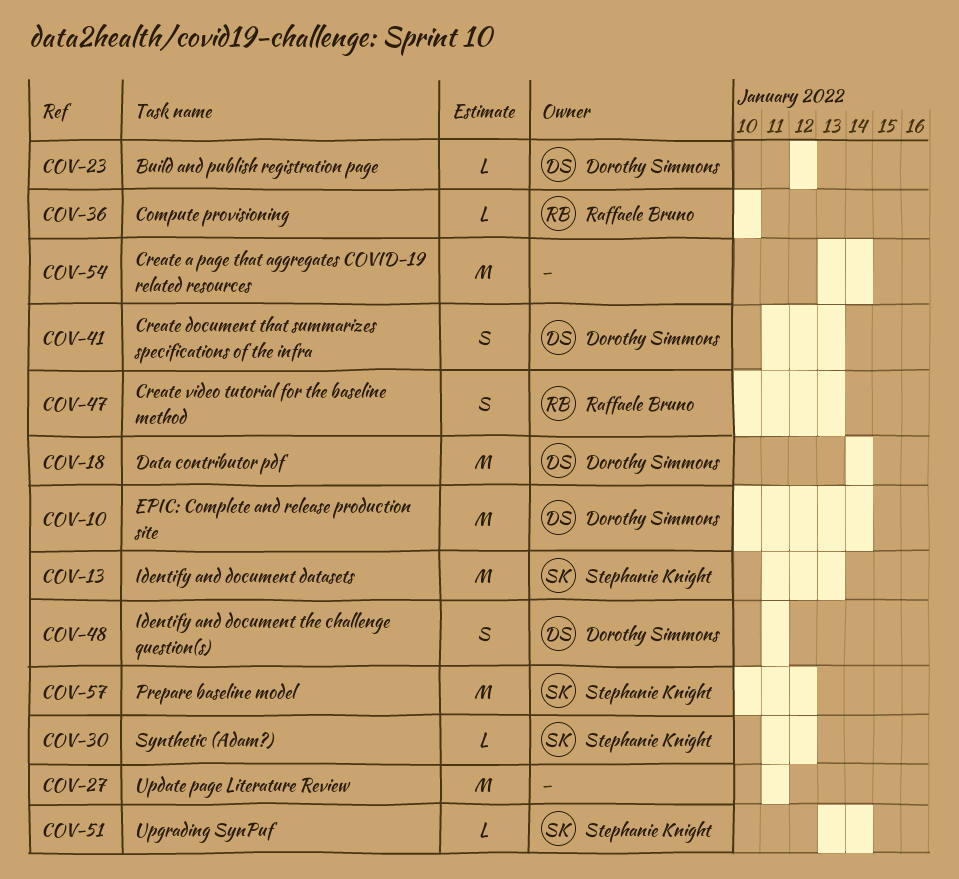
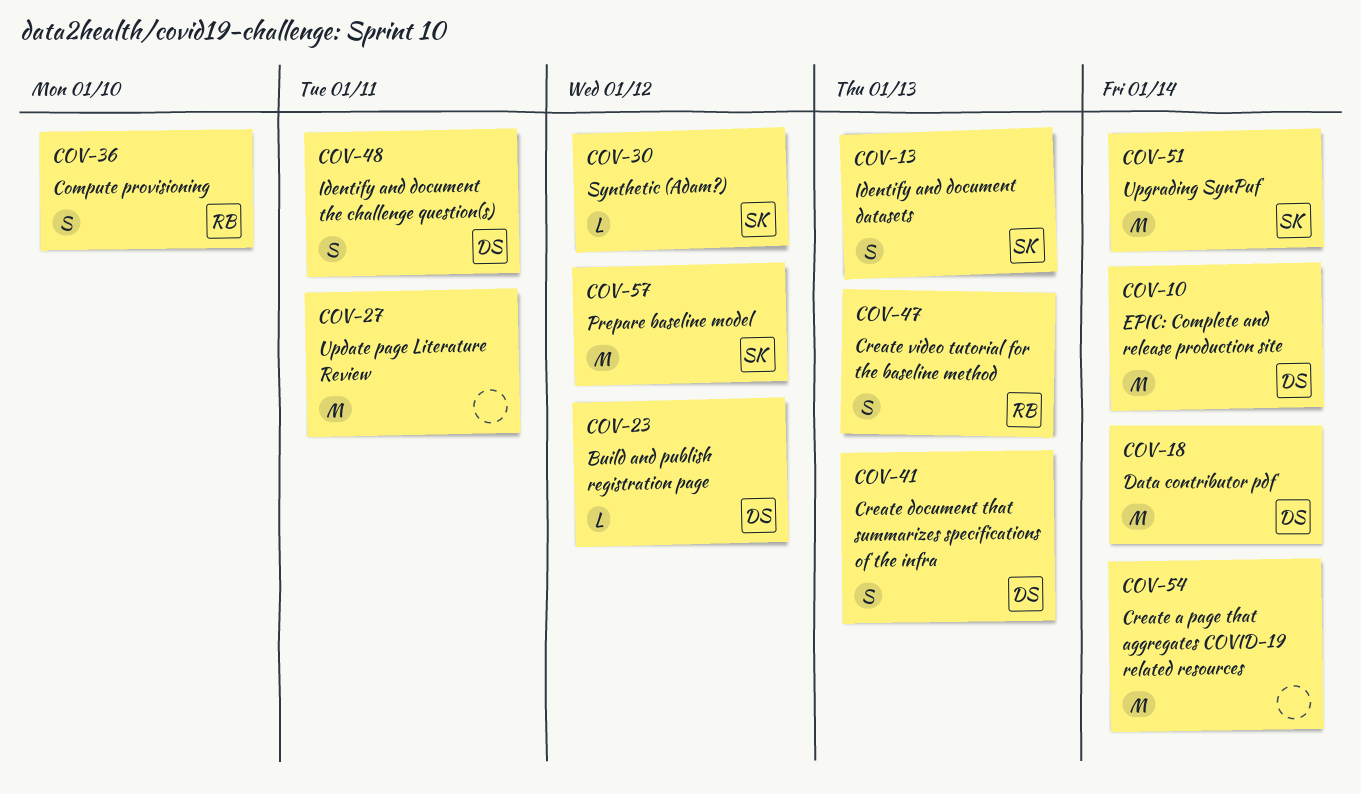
COV-13, estimate: M -> S
COV-36, estimate: L -> S
COV-51, estimate: L -> M

